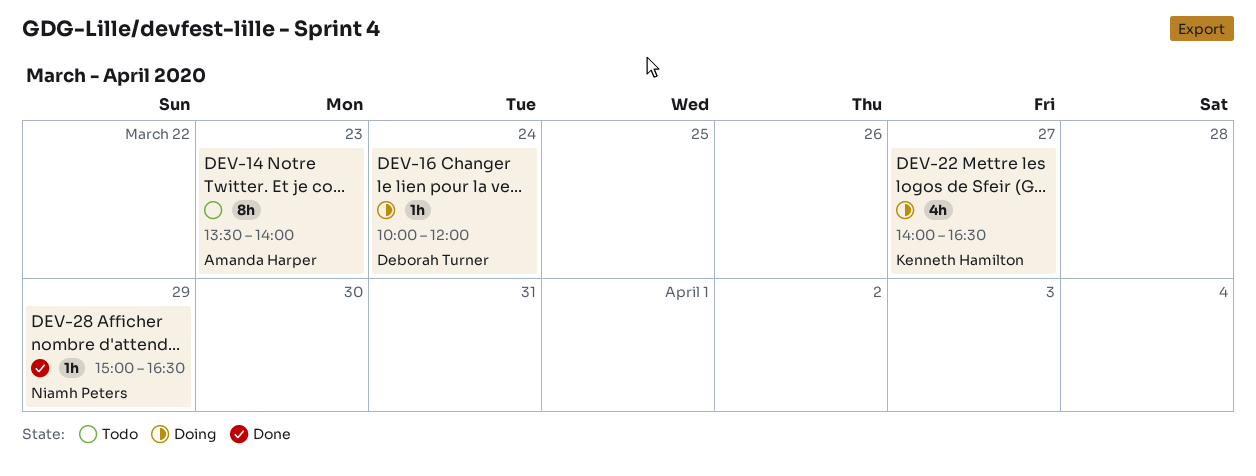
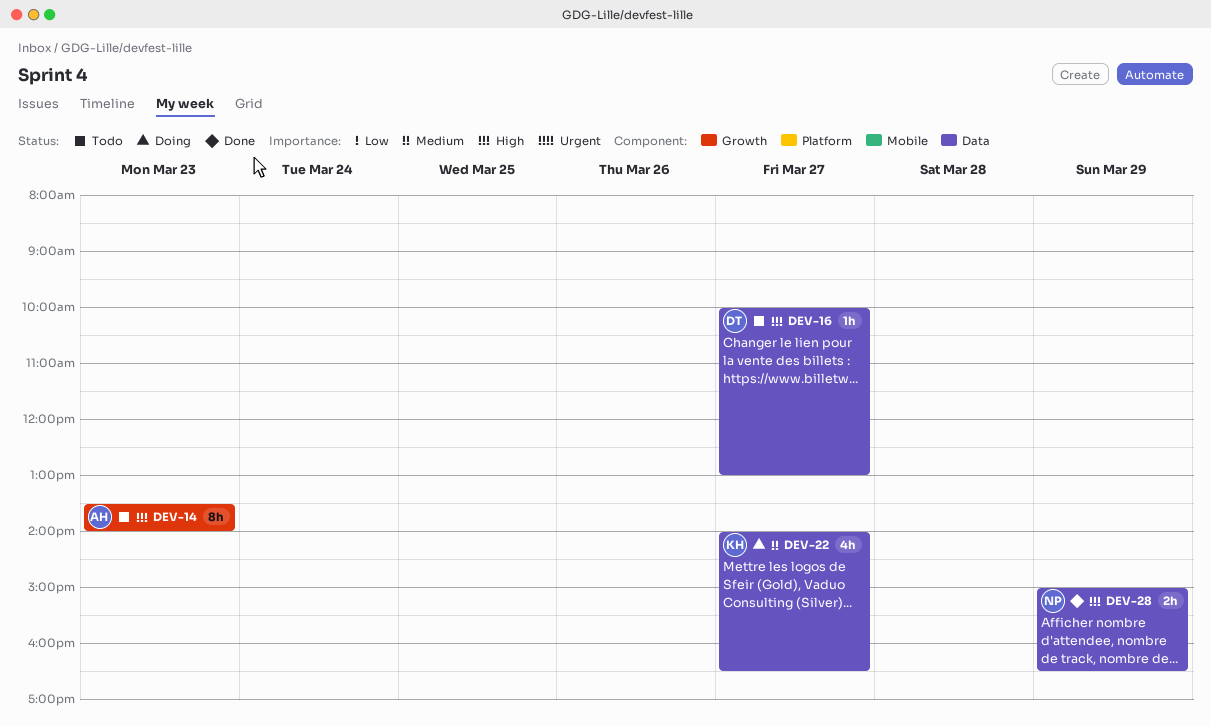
DEV-16, status: Doing -> Todo
DEV-16, day: Mar 24 -> Mar 27
DEV-16, ends: 12:00 -> 13:00
DEV-28, estimate: 1h -> 2h

